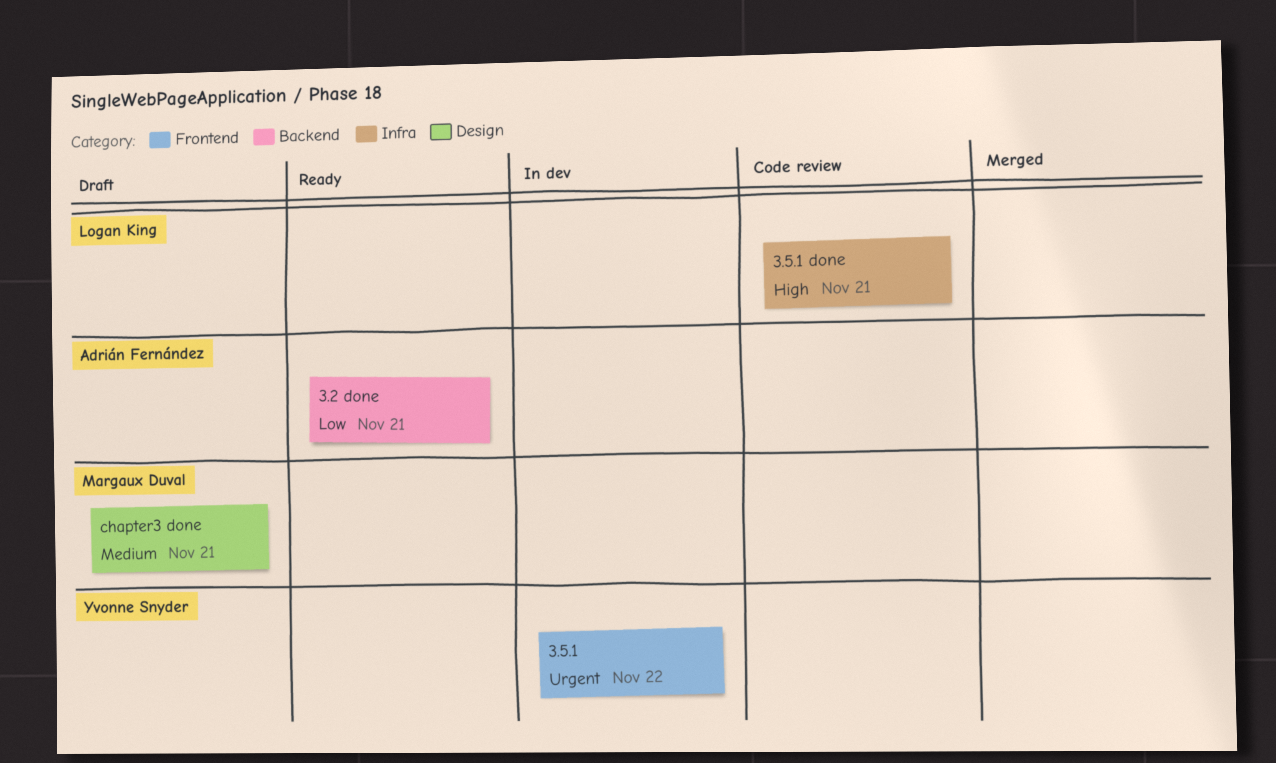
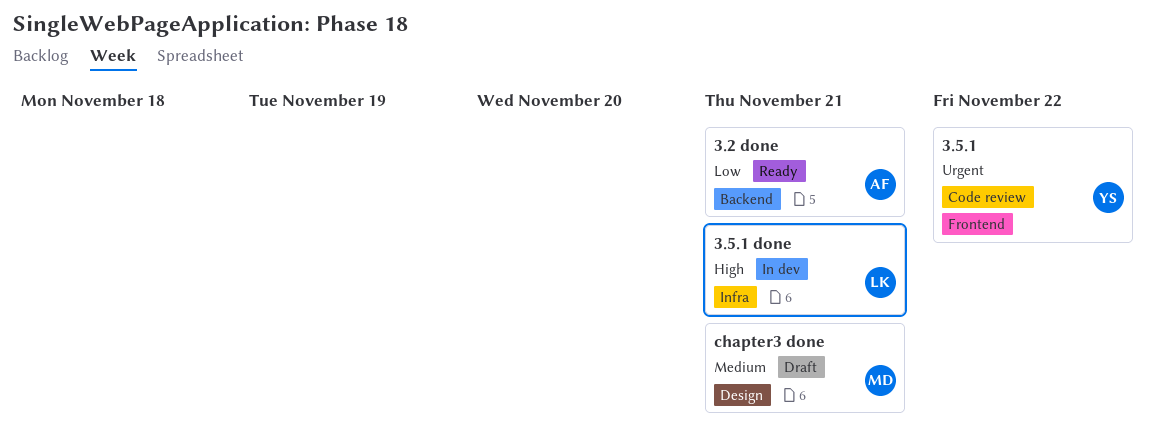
3.5.1, status: In dev -> Code review
3.5.1 done, status: Code review -> In dev

